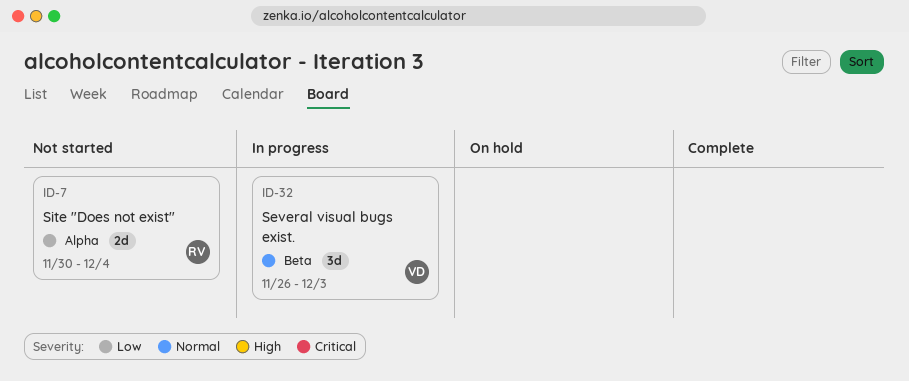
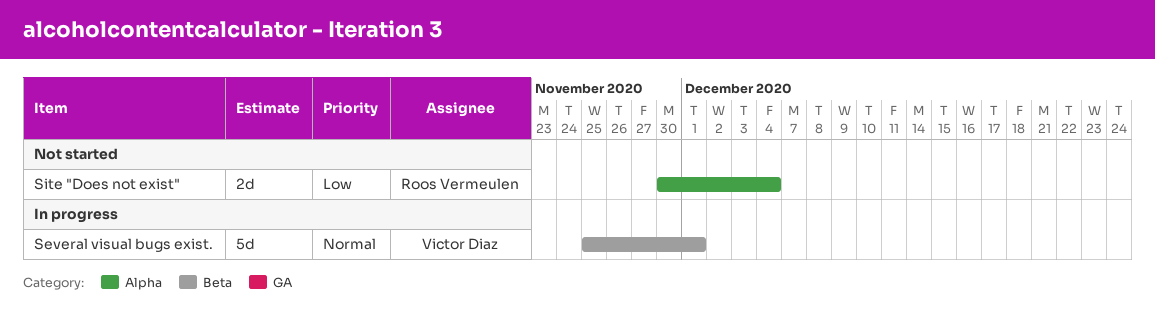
Several visual bugs exist., estimate: 3d -> 5d
Several visual bugs exist., start: Nov 26 -> Nov 25
Several visual bugs exist., due: Dec 3 -> Dec 1

